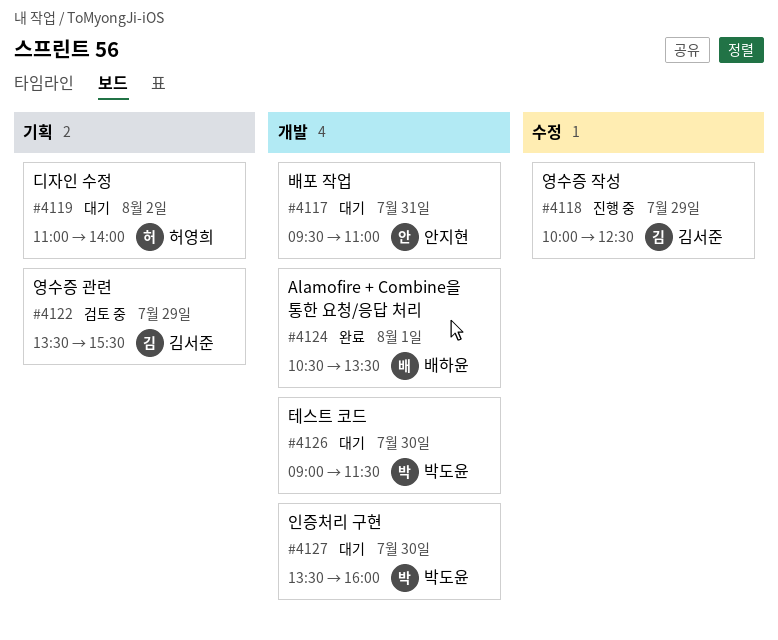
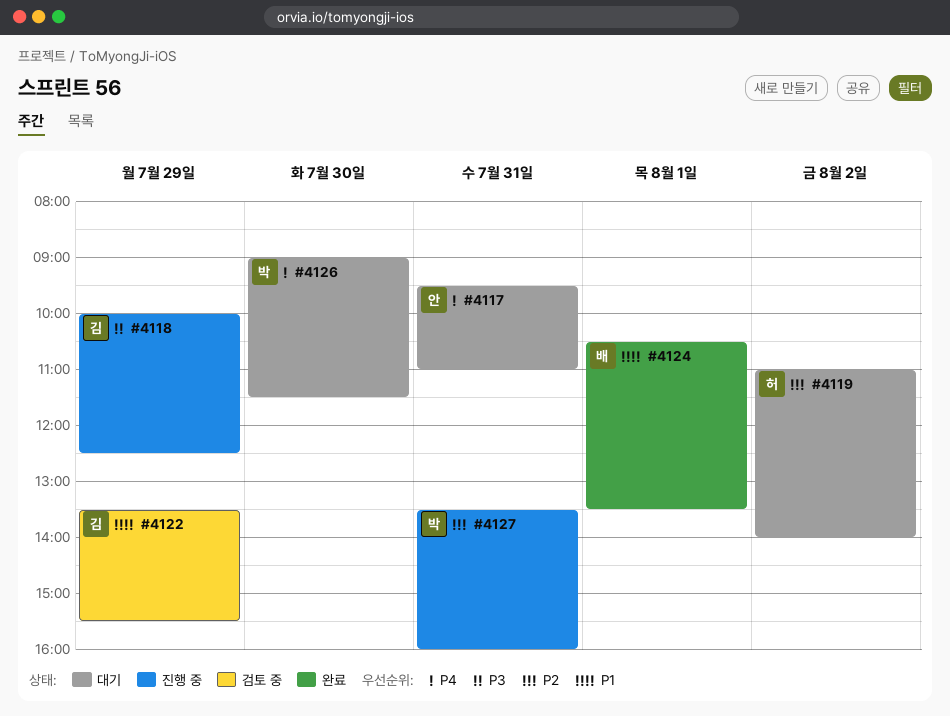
#4127, status: 대기 -> 진행 중
#4127, day: Jul 30 -> Jul 31

